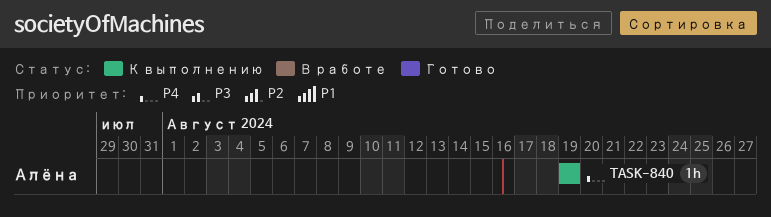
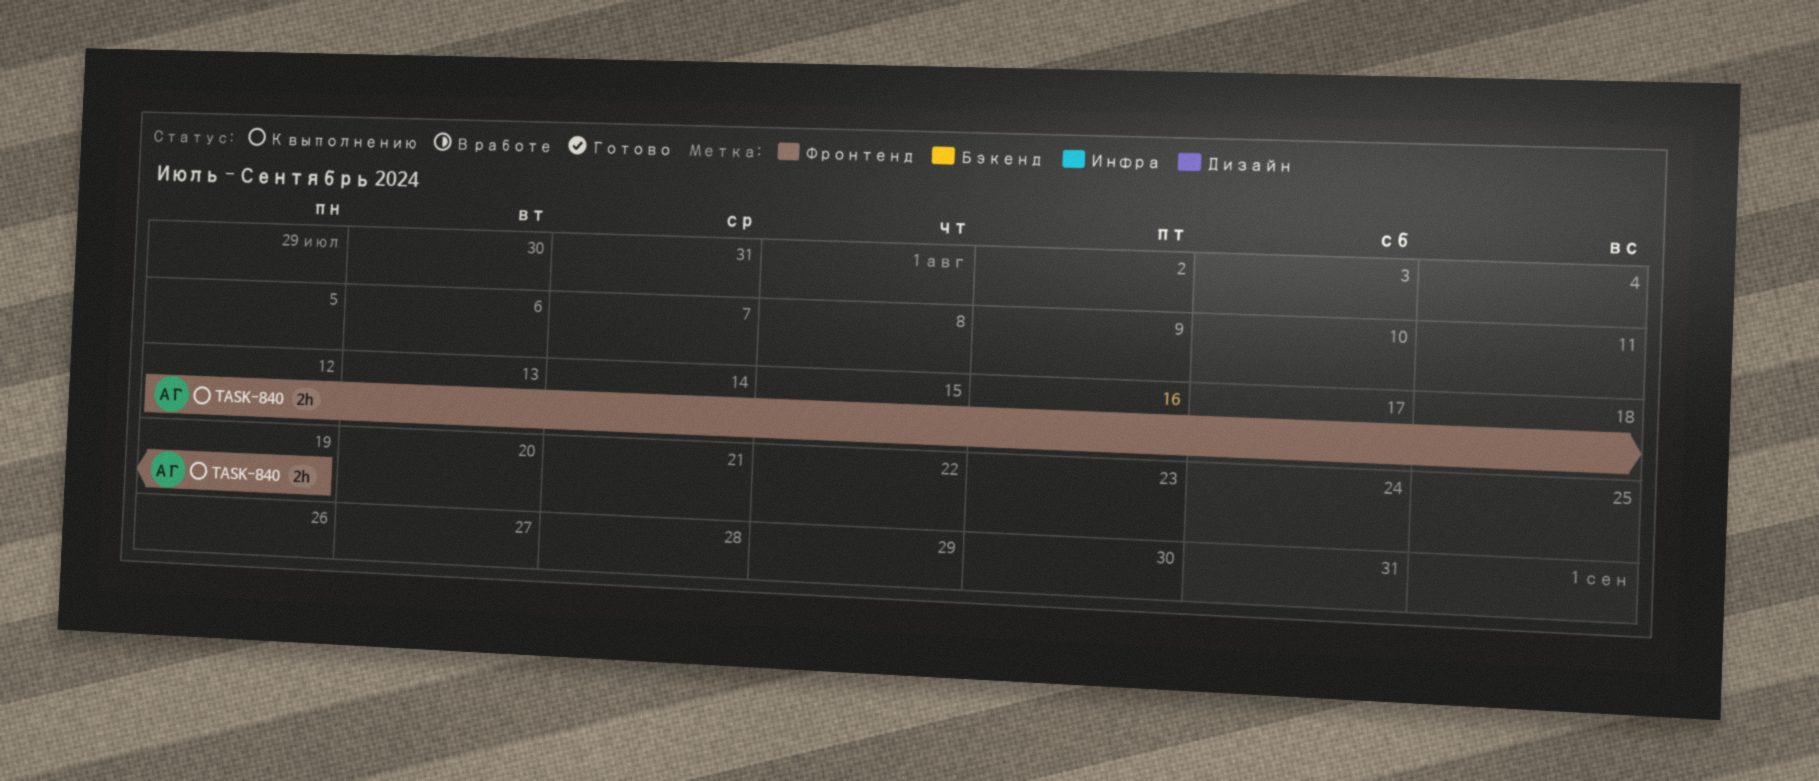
TASK-840, estimate: 1h -> 2h
TASK-840, start: Aug 19 -> Aug 12

